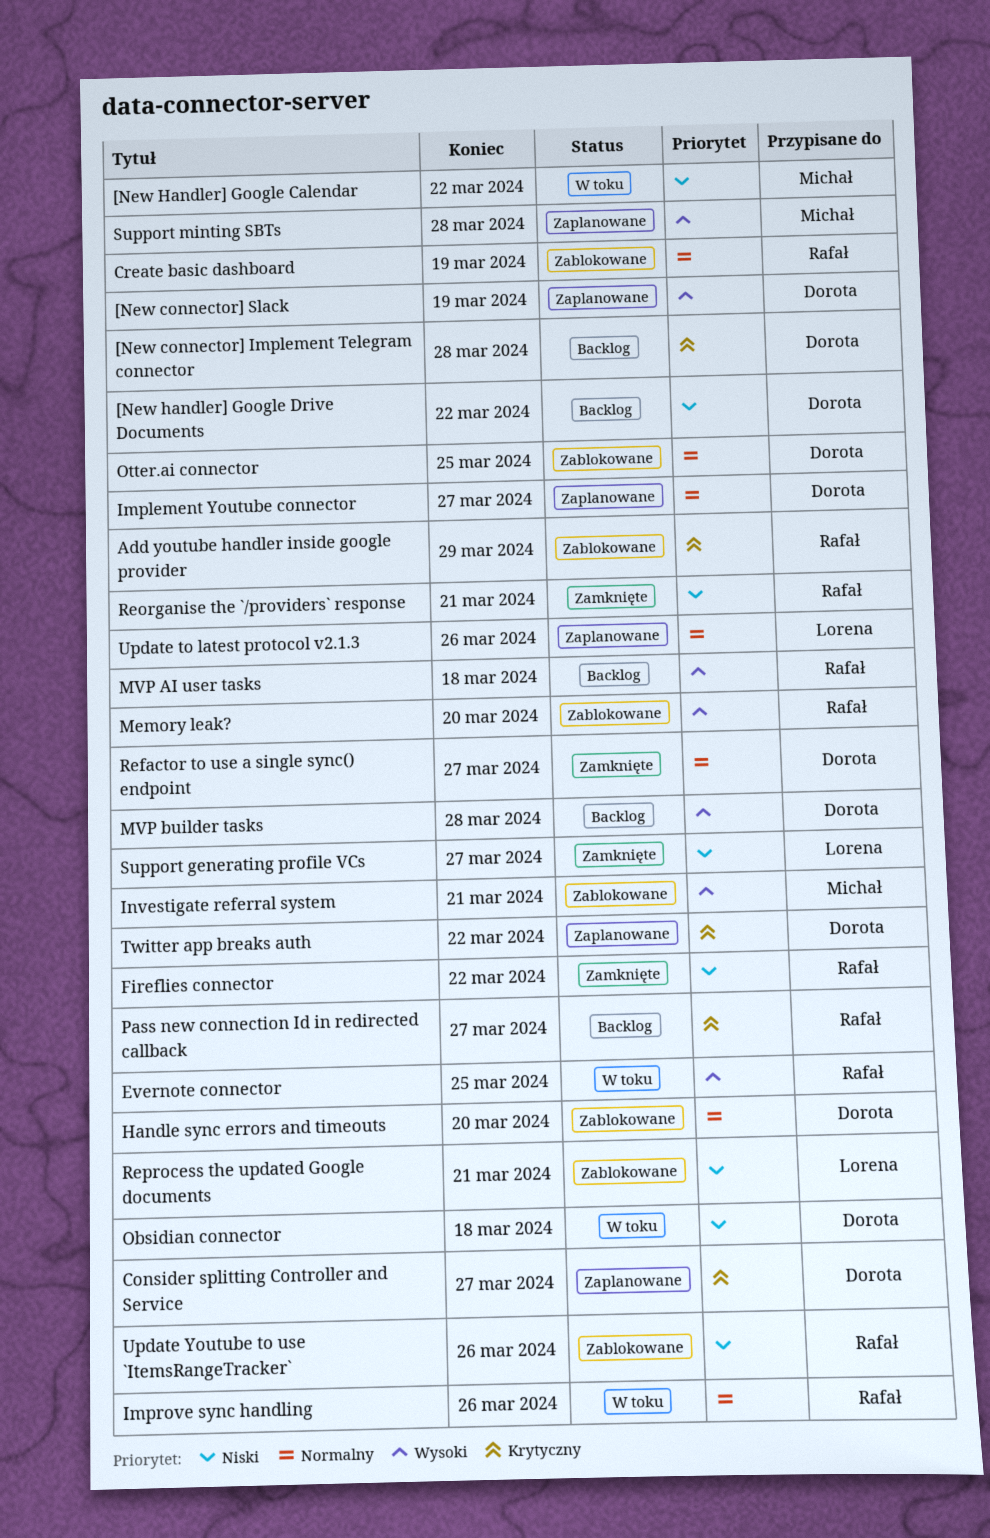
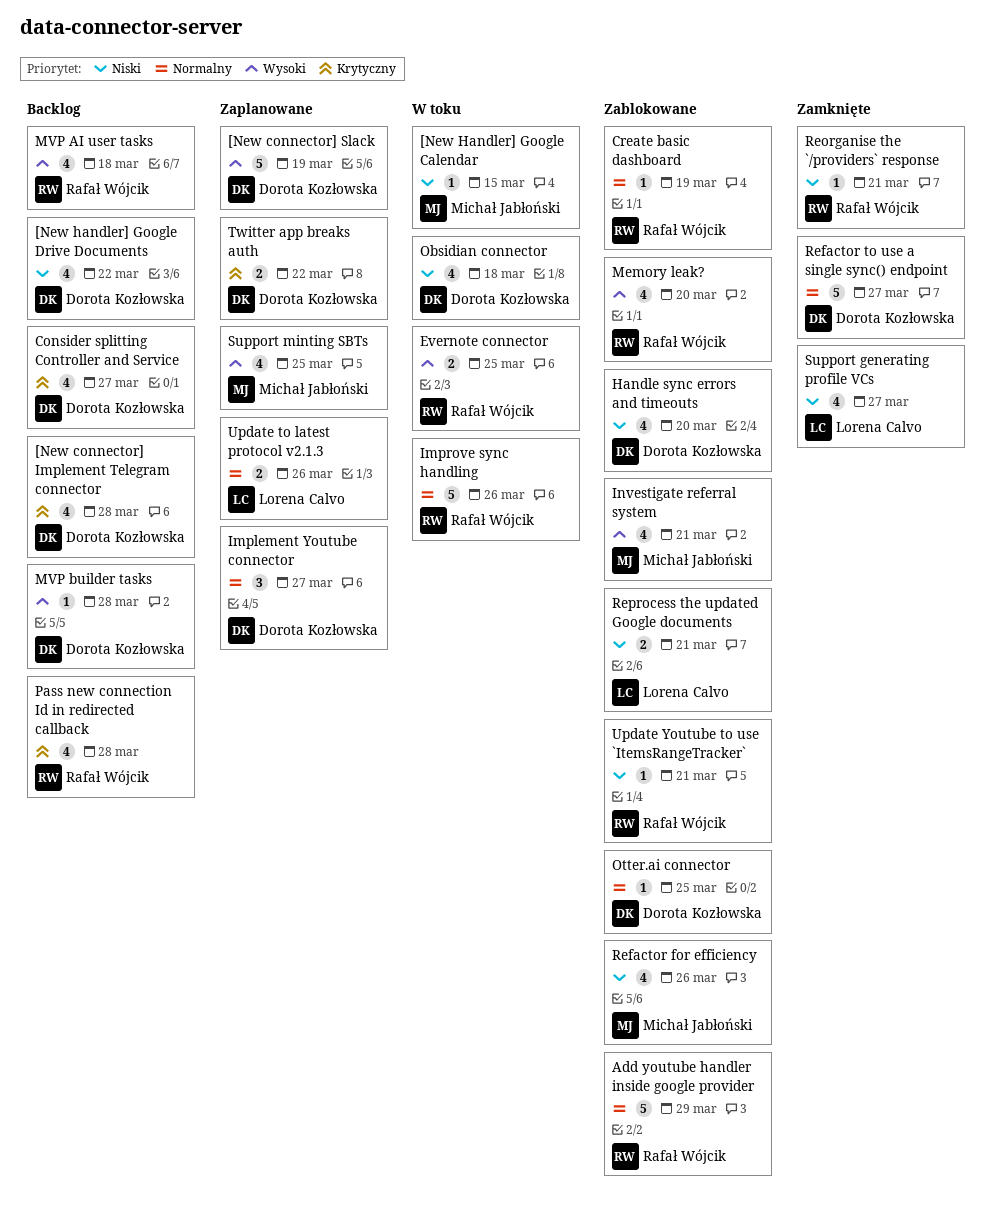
[New Handler] Google Calendar, due: Mar 22 -> Mar 15
Add youtube handler inside google provider, priority: Krytyczny -> Normalny
Consider splitting Controller and Service, status: Zaplanowane -> Backlog
Fireflies connector: present -> none
Handle sync errors and timeouts, priority: Normalny -> Niski
Pass new connection Id in redirected callback, due: Mar 27 -> Mar 28
Refactor for efficiency: none -> present
Support minting SBTs, due: Mar 28 -> Mar 25
Update Youtube to use `ItemsRangeTracker`, due: Mar 26 -> Mar 21

